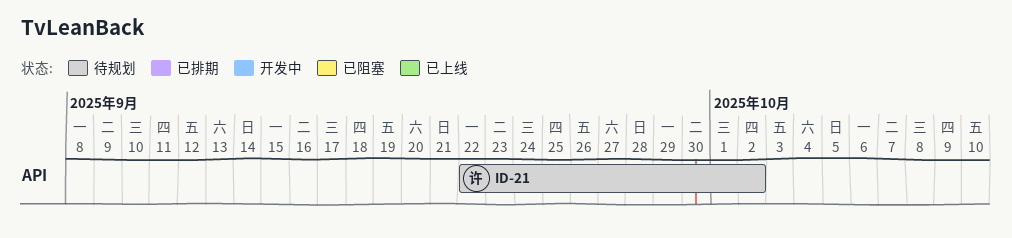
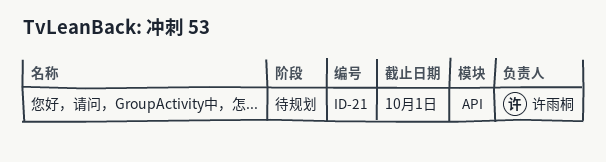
ID-21, due: Oct 2 -> Oct 1

